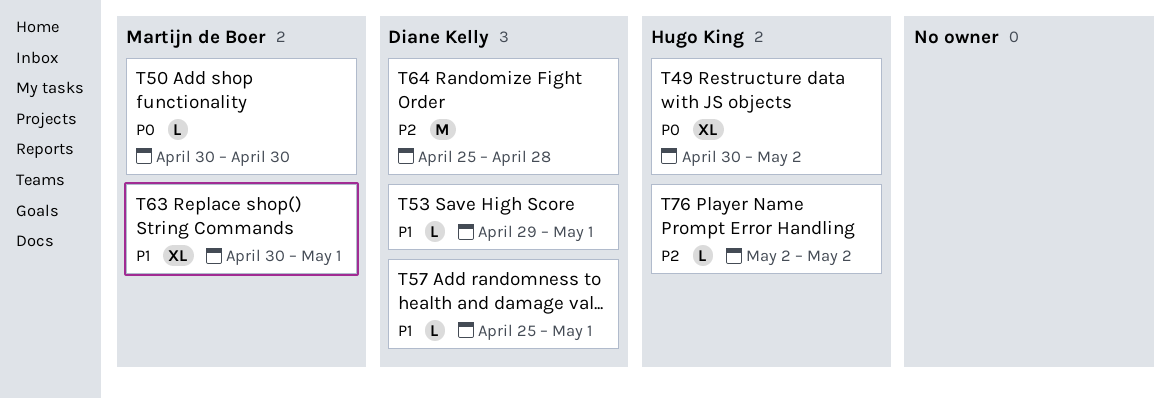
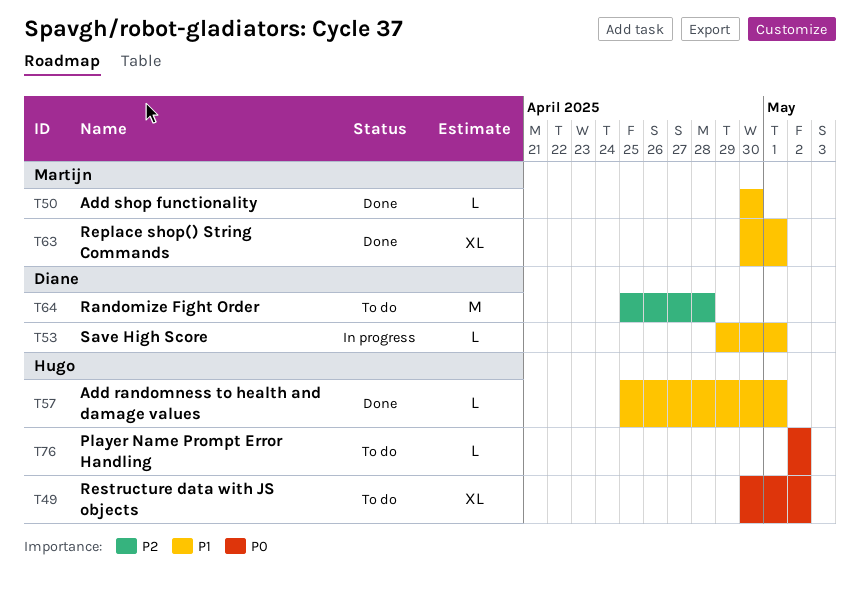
T50, priority: P0 -> P1
T57, owner: Diane Kelly -> Hugo King
T76, priority: P2 -> P0

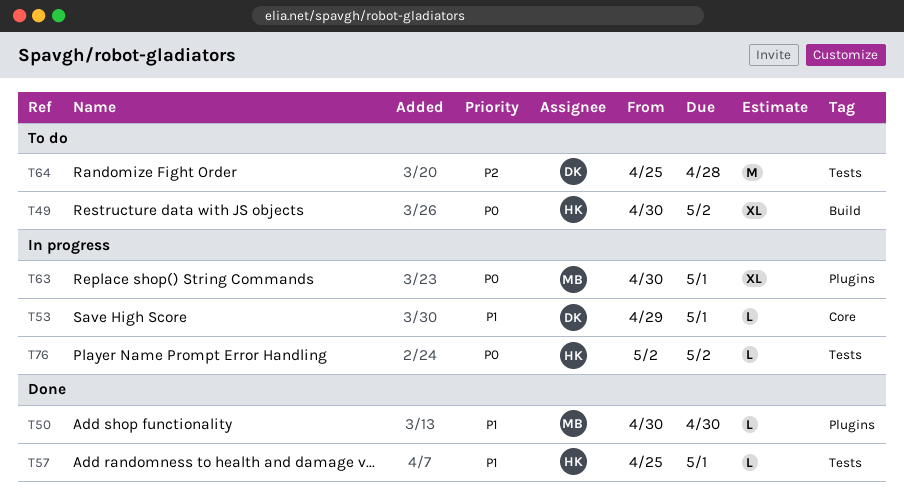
T63, status: Done -> In progress
T63, priority: P1 -> P0
T76, status: To do -> In progress

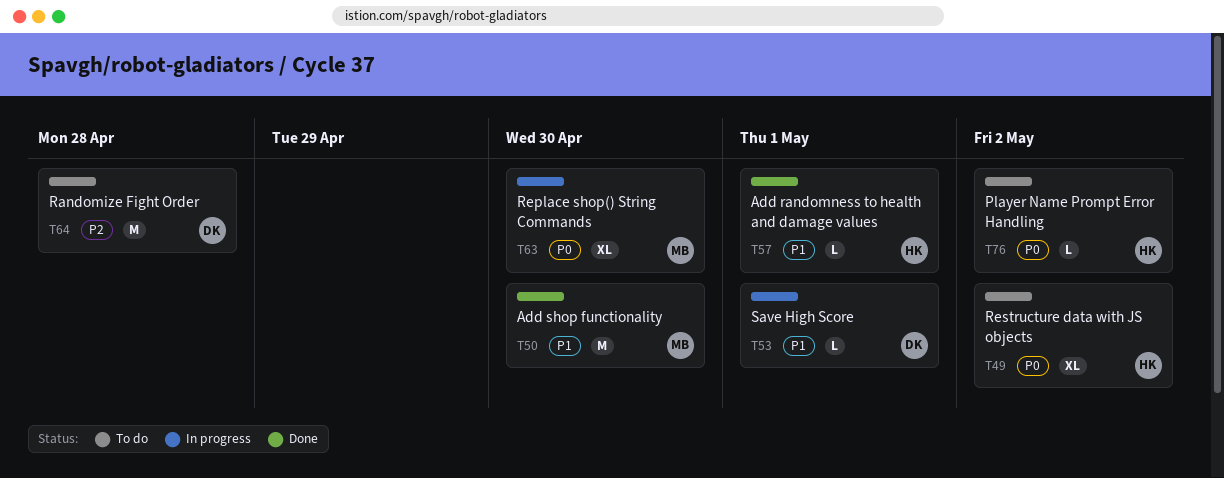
T50, estimate: L -> M
T63, due: May 1 -> Apr 30
T76, status: In progress -> To do

